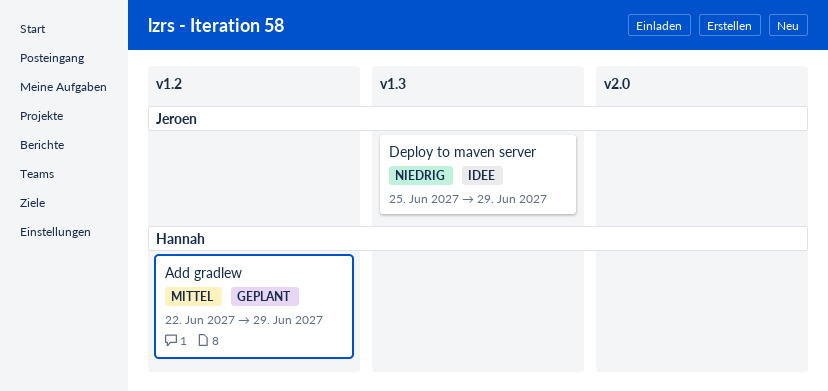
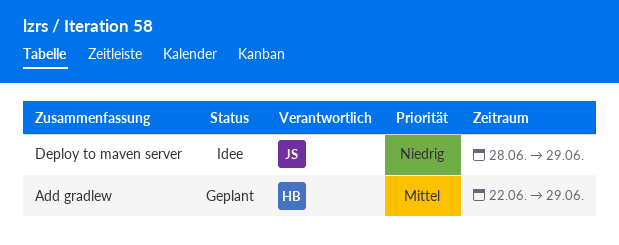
Deploy to maven server, start: Jun 25 -> Jun 28

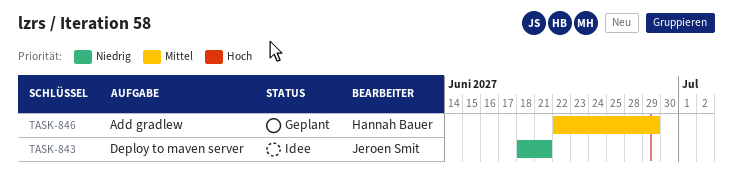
Deploy to maven server, start: Jun 28 -> Jun 18
Deploy to maven server, due: Jun 29 -> Jun 21

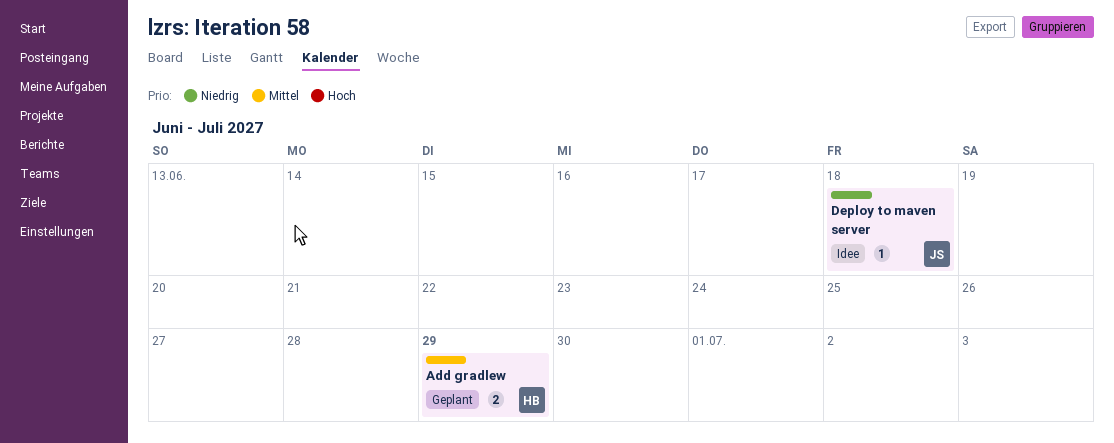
Deploy to maven server, due: Jun 21 -> Jun 18

